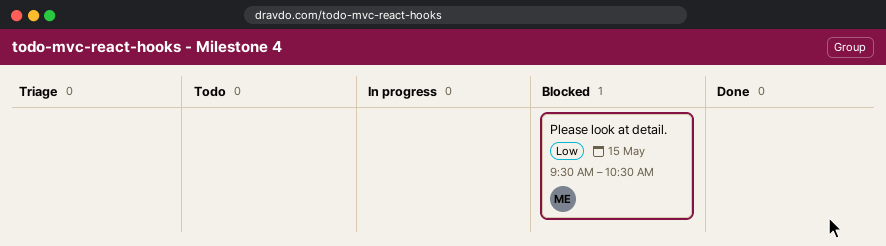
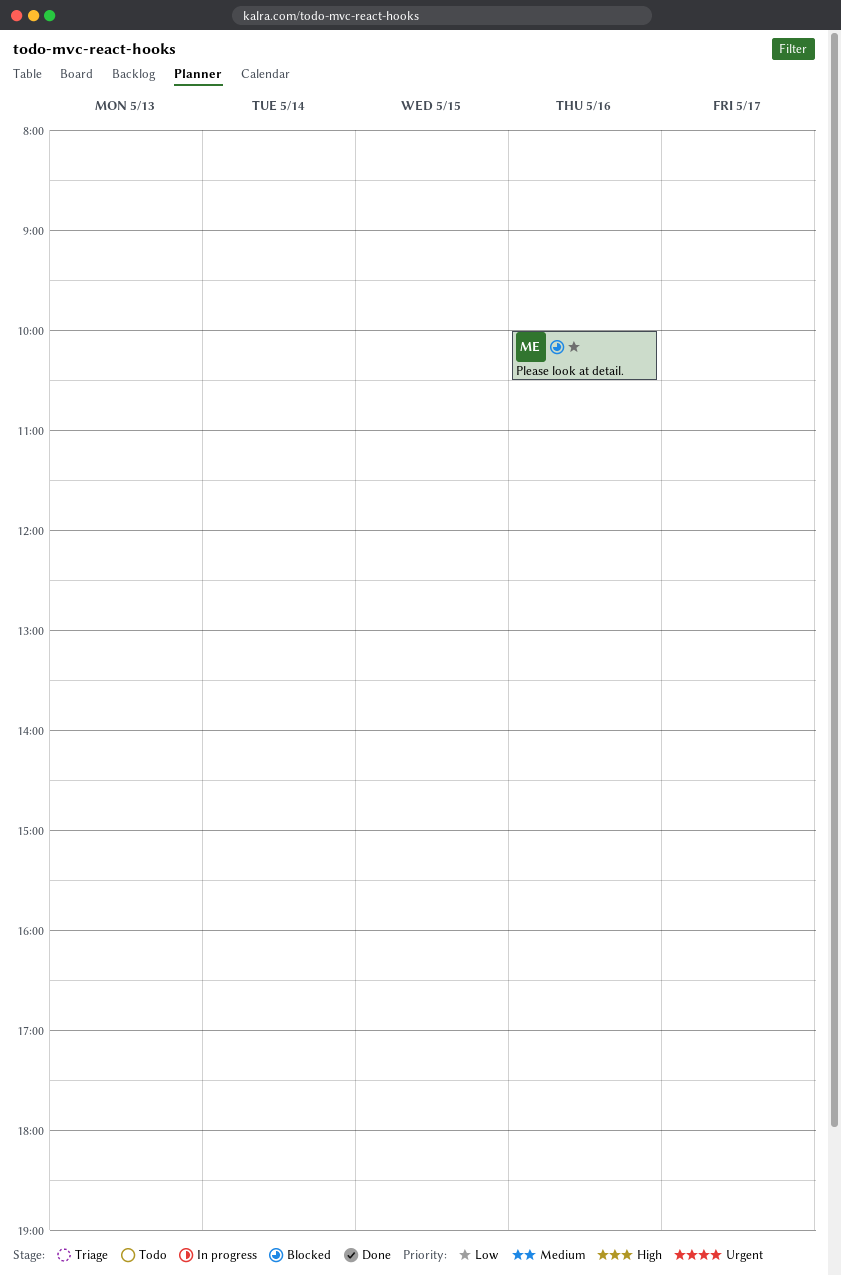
Please look at detail., day: May 15 -> May 16
Please look at detail., begins: 09:30 -> 10:00

